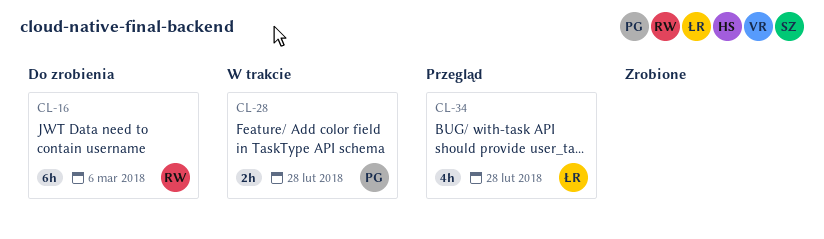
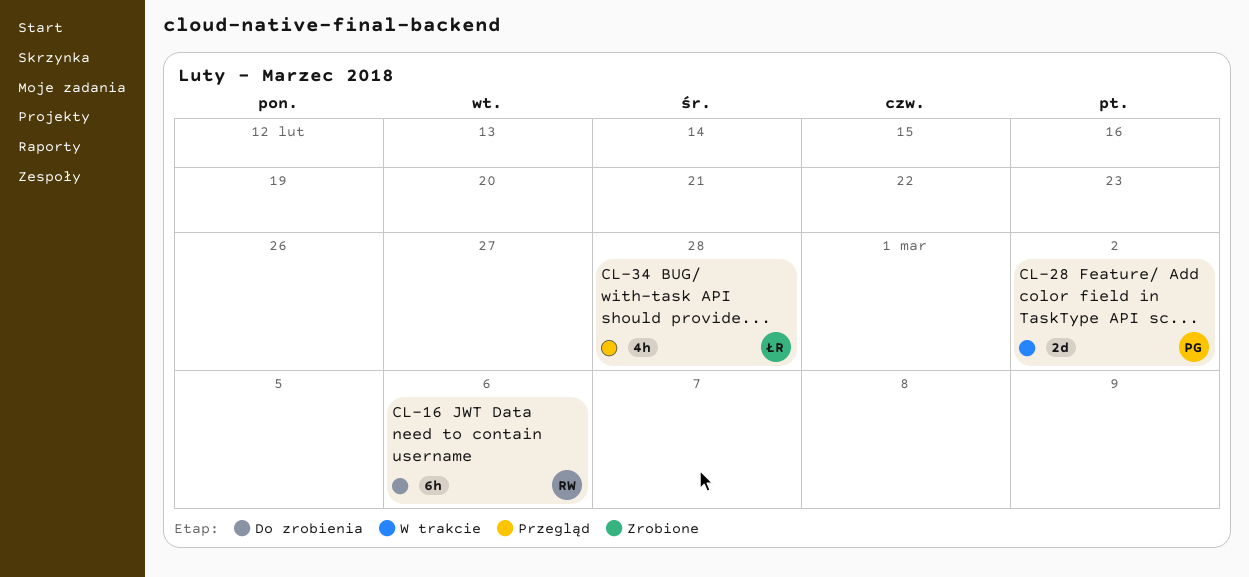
CL-28, estimate: 2h -> 2d
CL-28, due: Feb 28 -> Mar 2

